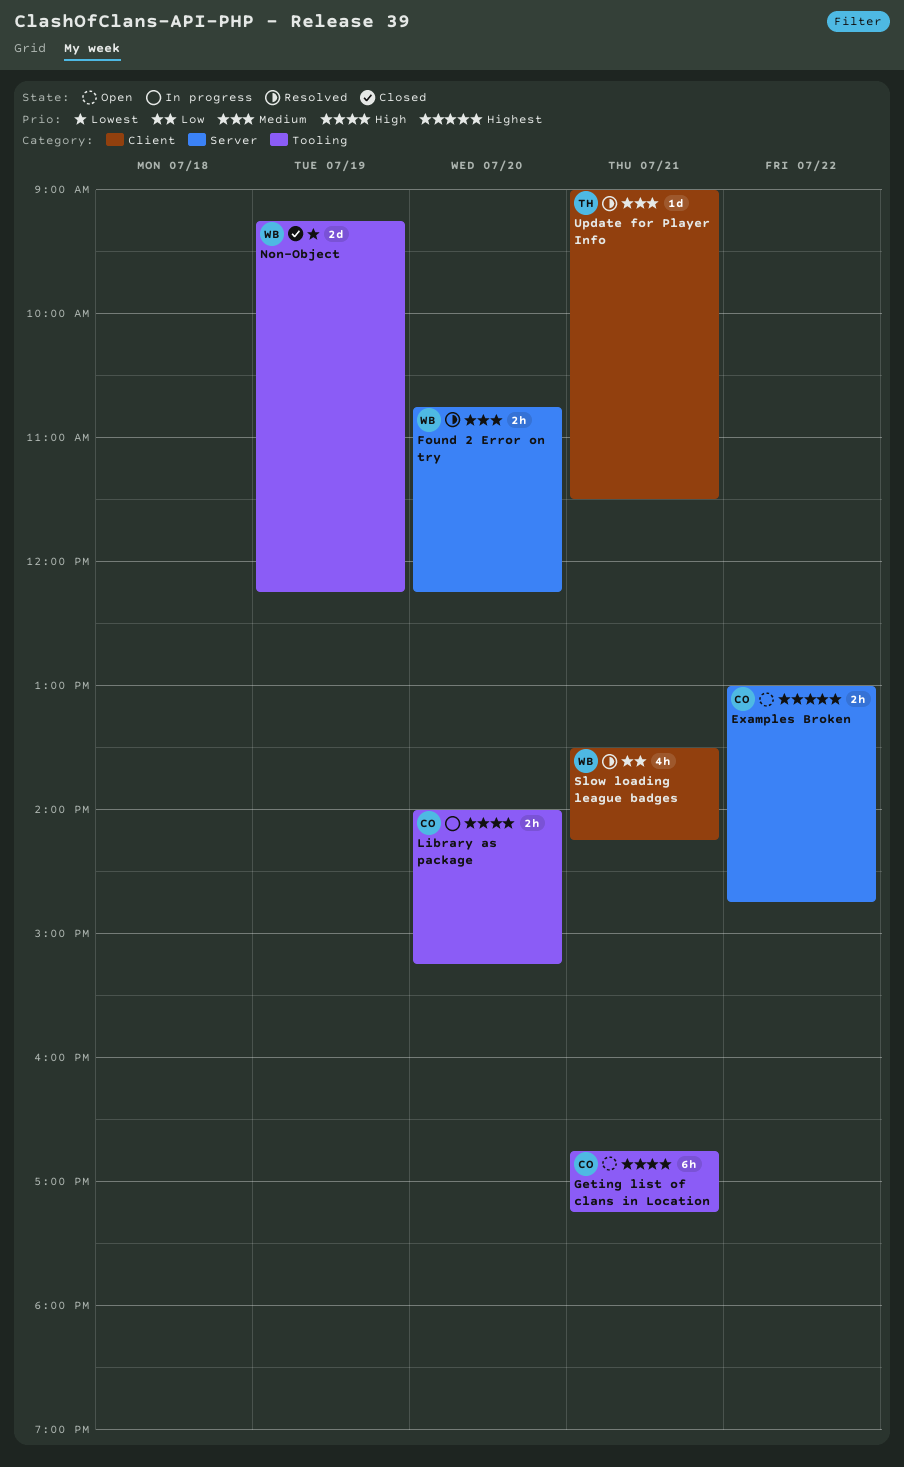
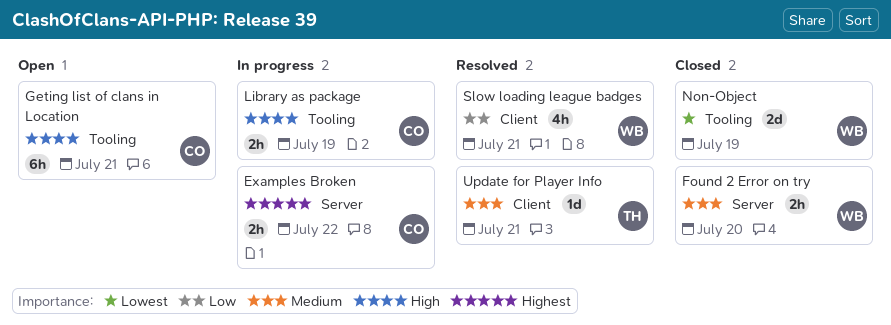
Examples Broken, status: Open -> In progress
Found 2 Error on try, status: Resolved -> Closed
Library as package, day: Jul 20 -> Jul 19

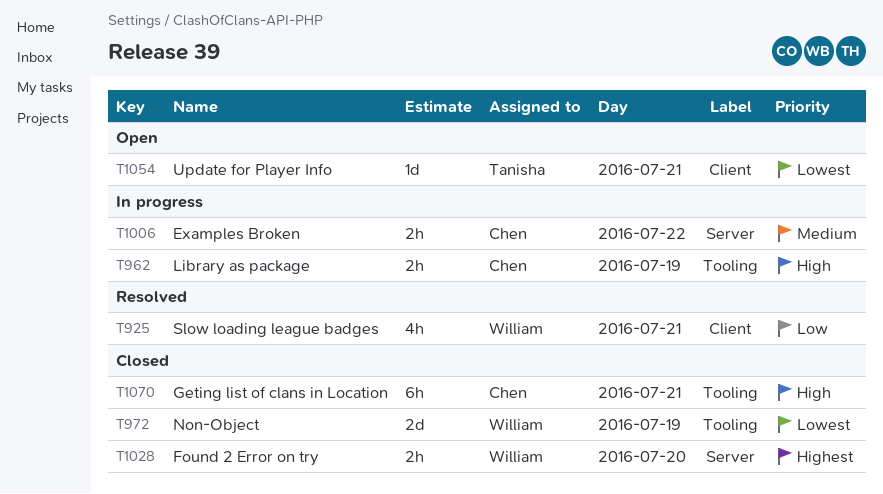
Examples Broken, priority: Highest -> Medium
Found 2 Error on try, priority: Medium -> Highest
Geting list of clans in Location, status: Open -> Closed
Update for Player Info, status: Resolved -> Open
Update for Player Info, priority: Medium -> Lowest

